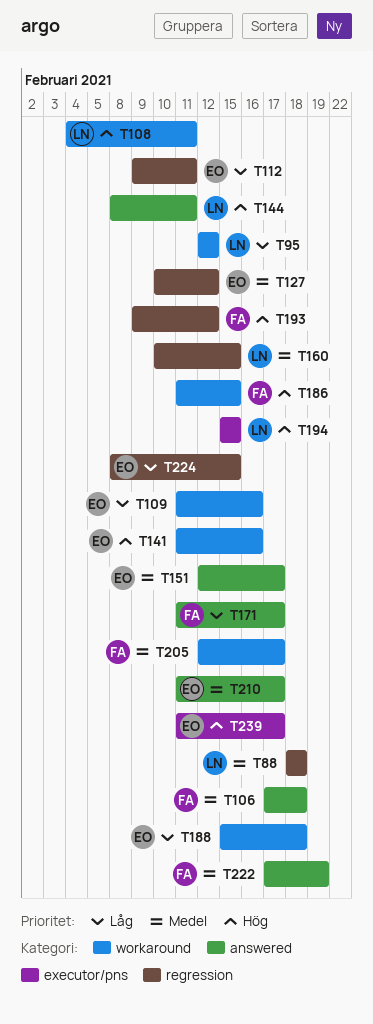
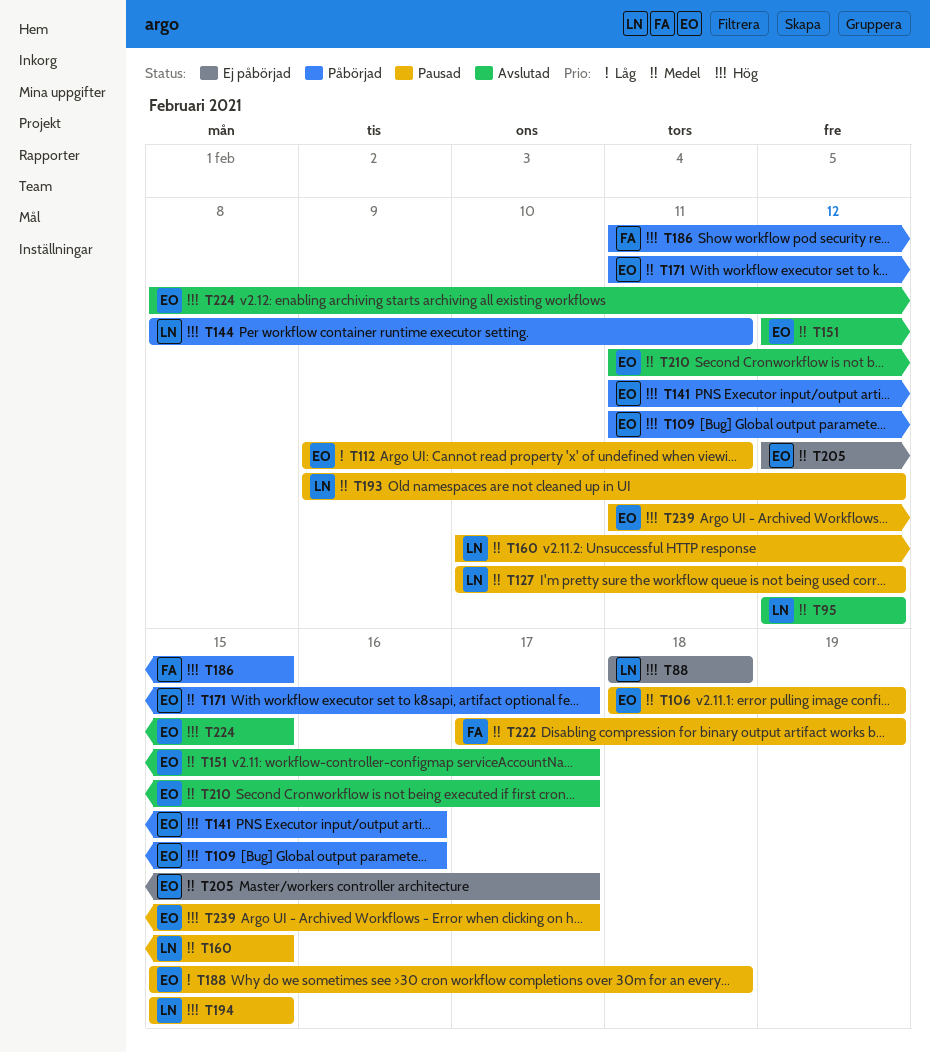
T88, priority: Medel -> Hög
T95, priority: Låg -> Medel
T106, owner: FA -> EO
T106, start: Feb 17 -> Feb 18
T106, due: Feb 18 -> Feb 19
T108: present -> none
T109, priority: Låg -> Hög
T127, owner: EO -> LN
T171, owner: FA -> EO
T171, priority: Låg -> Medel
T193, owner: FA -> LN
T193, priority: Hög -> Medel
T205, owner: FA -> EO
T224, priority: Låg -> Hög

